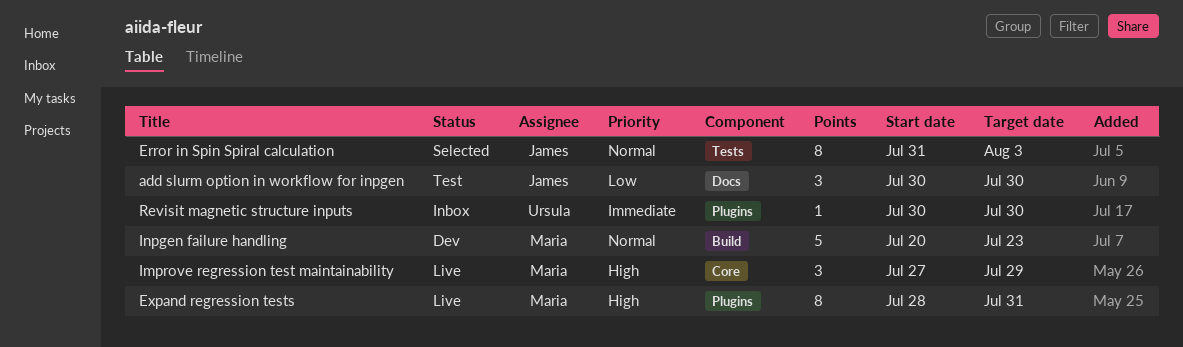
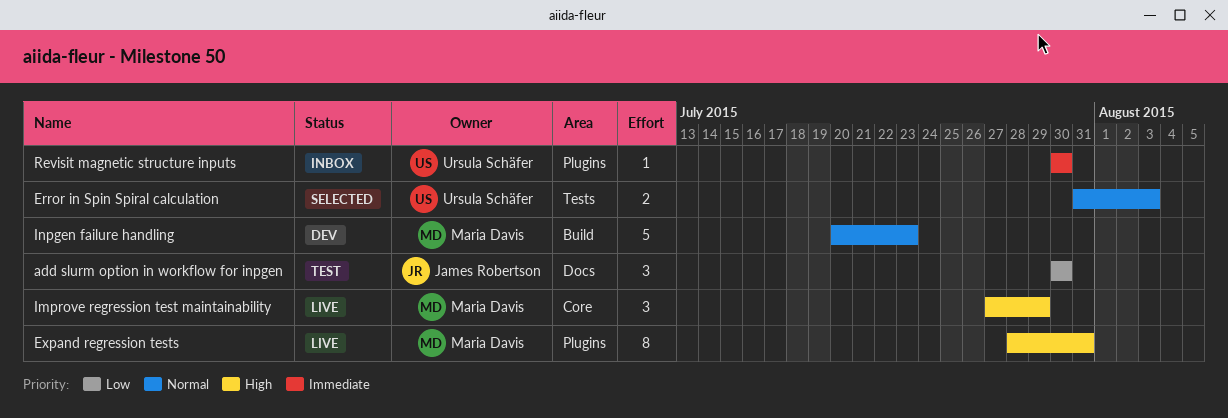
Error in Spin Spiral calculation, owner: James Robertson -> Ursula Schäfer
Error in Spin Spiral calculation, estimate: 8 -> 2

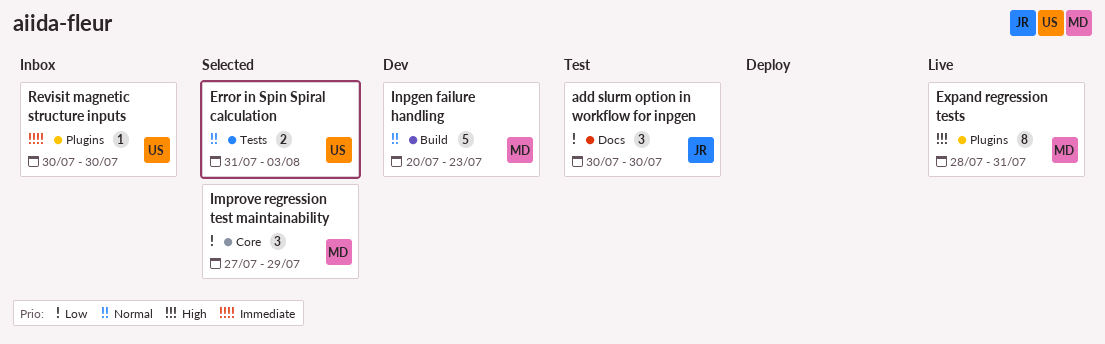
Improve regression test maintainability, status: Live -> Selected
Improve regression test maintainability, priority: High -> Low

